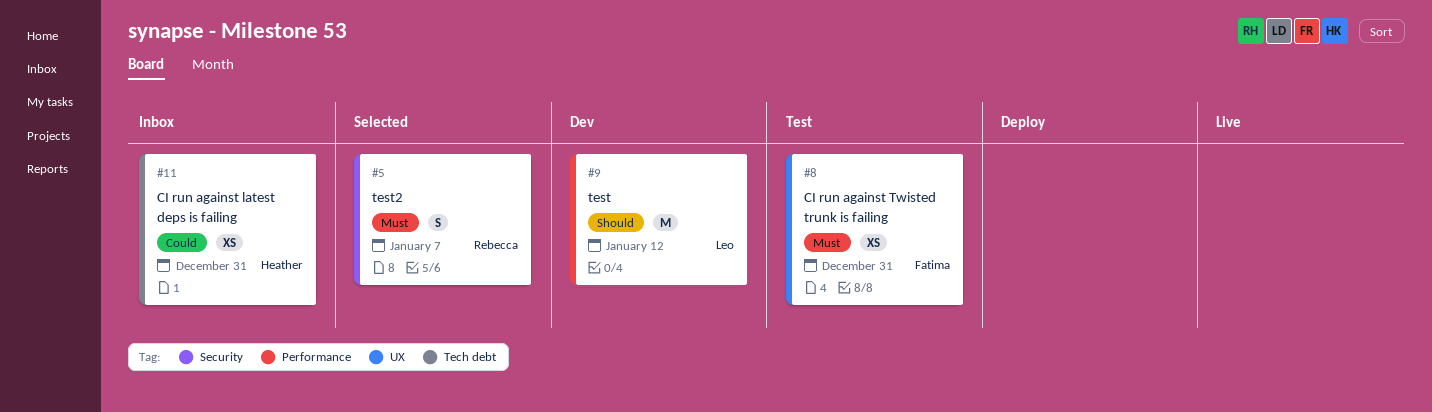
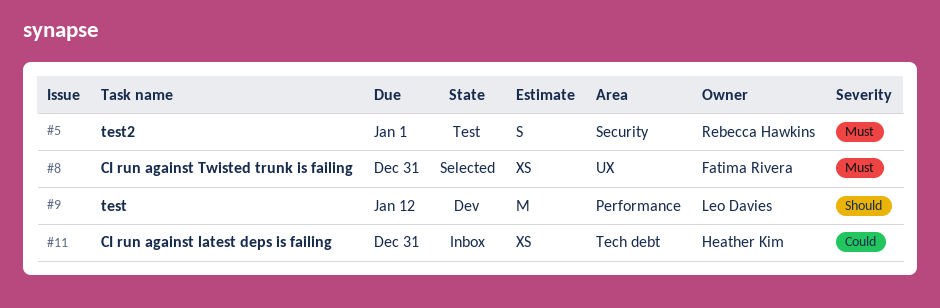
#5, status: Selected -> Test
#5, due: Jan 7 -> Jan 1
#8, status: Test -> Selected

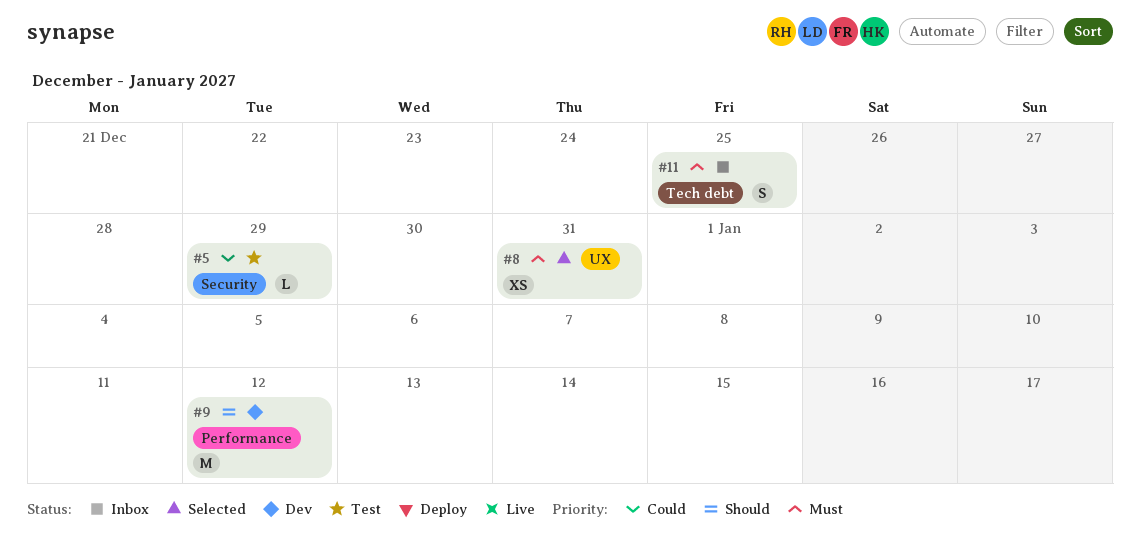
#5, priority: Must -> Could
#5, estimate: S -> L
#5, due: Jan 1 -> Dec 29
#11, priority: Could -> Must
#11, estimate: XS -> S
#11, due: Dec 31 -> Dec 25

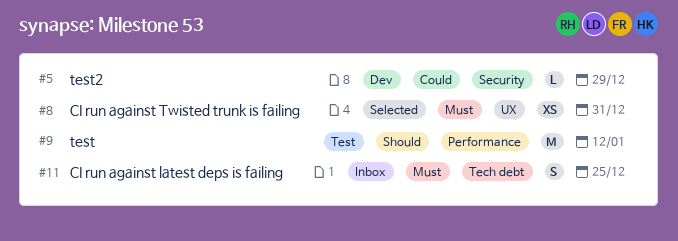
#5, status: Test -> Dev
#9, status: Dev -> Test

